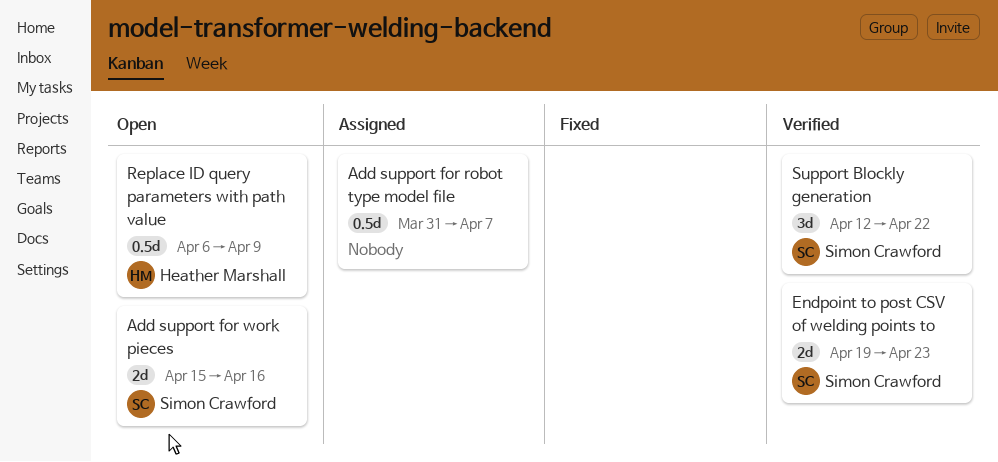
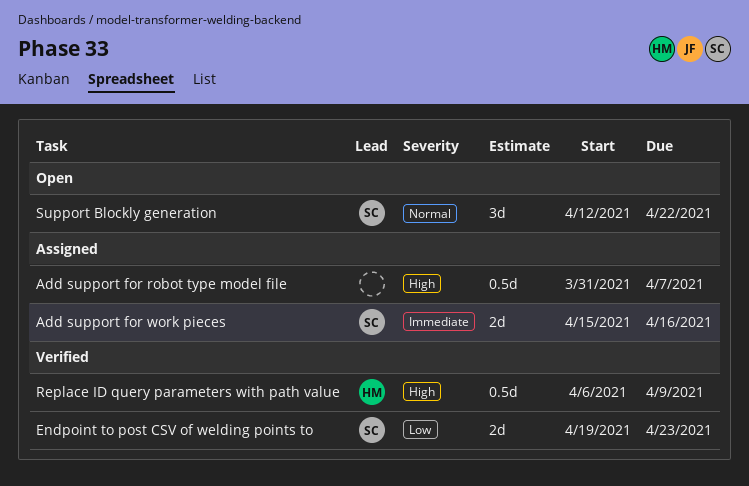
Add support for work pieces, status: Open -> Assigned
Replace ID query parameters with path value, status: Open -> Verified
Support Blockly generation, status: Verified -> Open

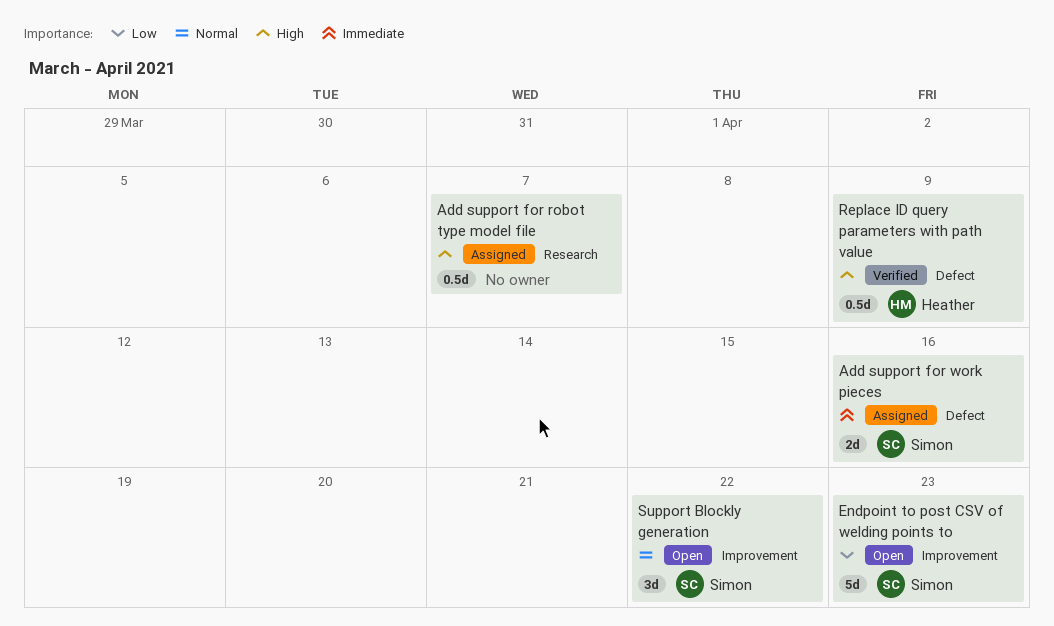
Endpoint to post CSV of welding points to, status: Verified -> Open
Endpoint to post CSV of welding points to, estimate: 2d -> 5d

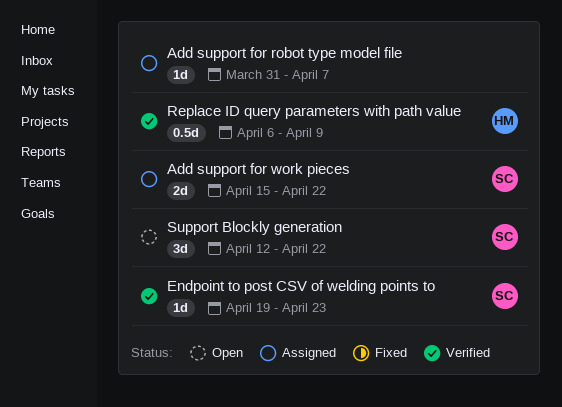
Add support for robot type model file, estimate: 0.5d -> 1d
Add support for work pieces, due: Apr 16 -> Apr 22
Endpoint to post CSV of welding points to, status: Open -> Verified
Endpoint to post CSV of welding points to, estimate: 5d -> 1d

